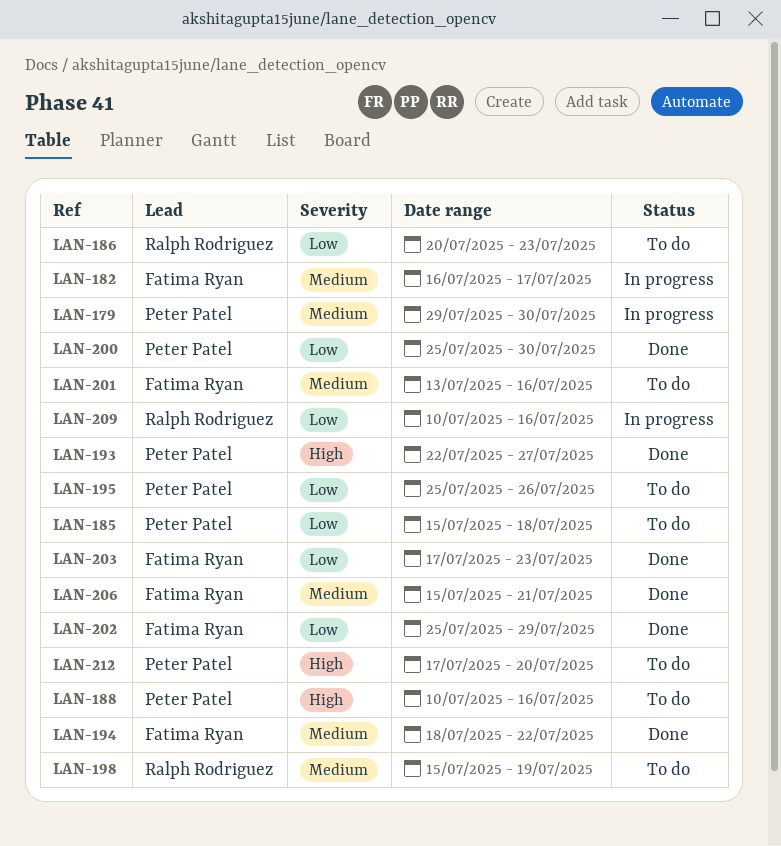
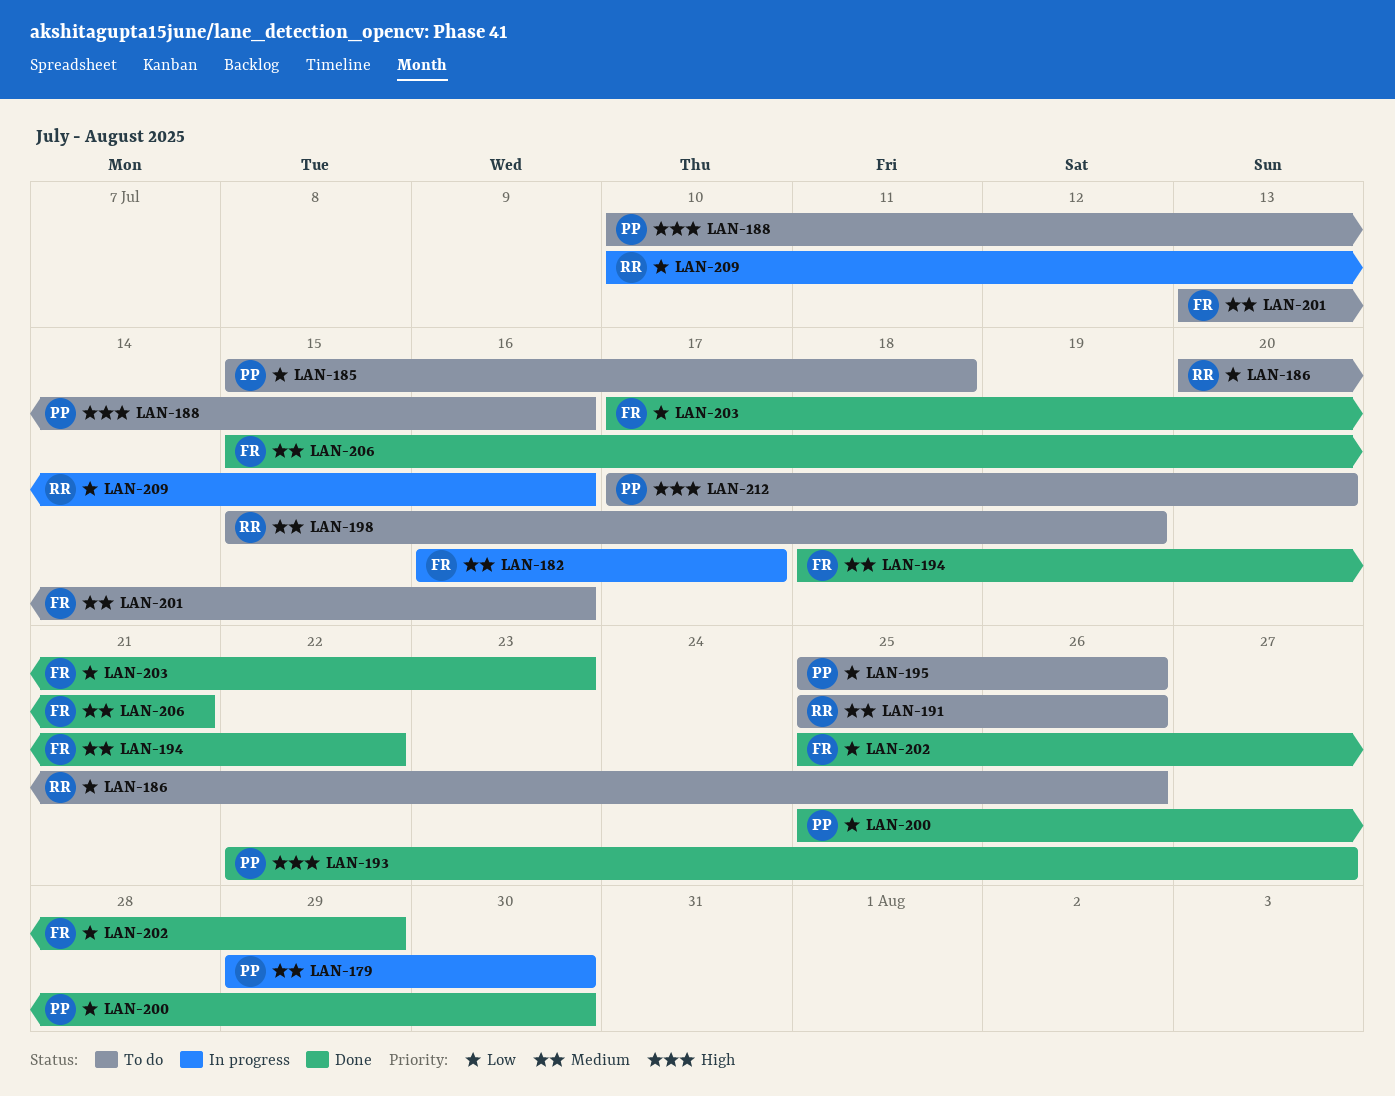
LAN-186, due: Jul 23 -> Jul 26
LAN-191: none -> present

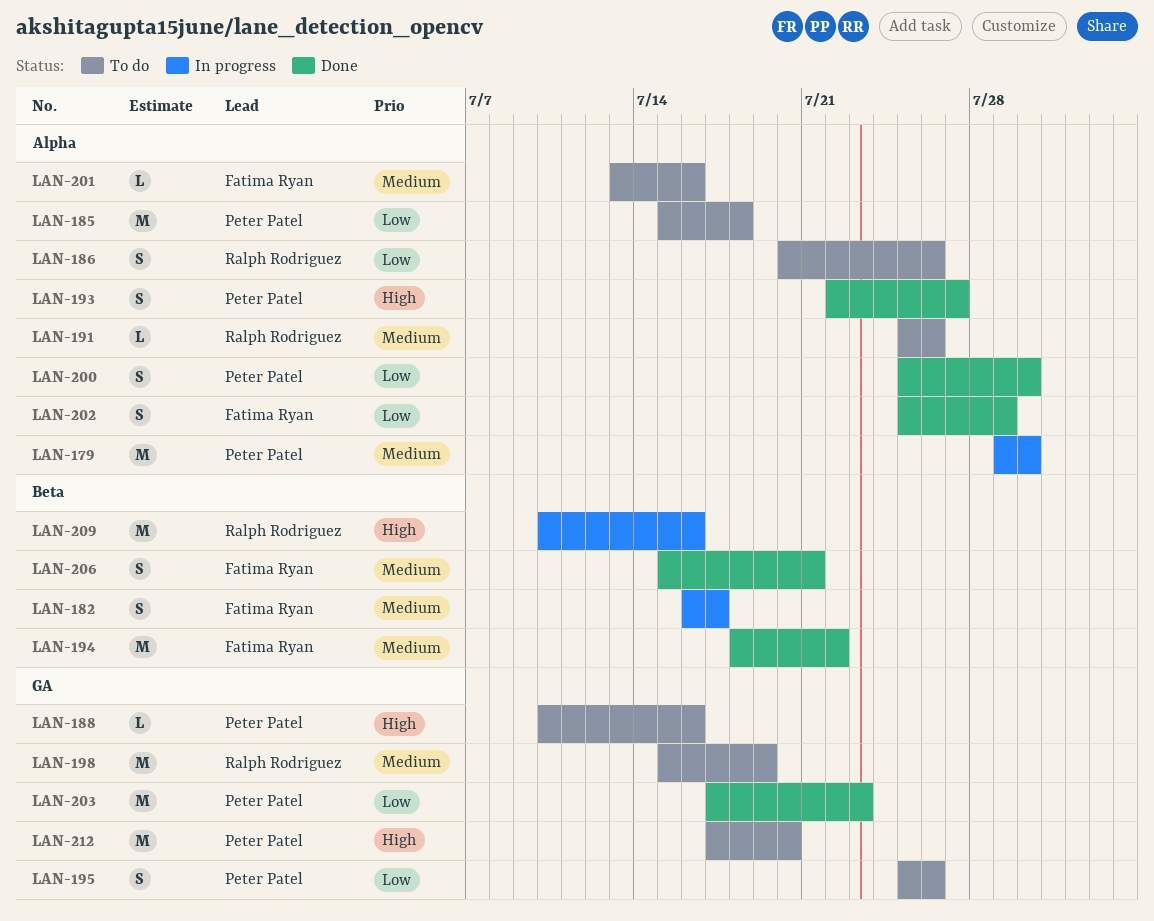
LAN-203, owner: Fatima Ryan -> Peter Patel
LAN-209, priority: Low -> High

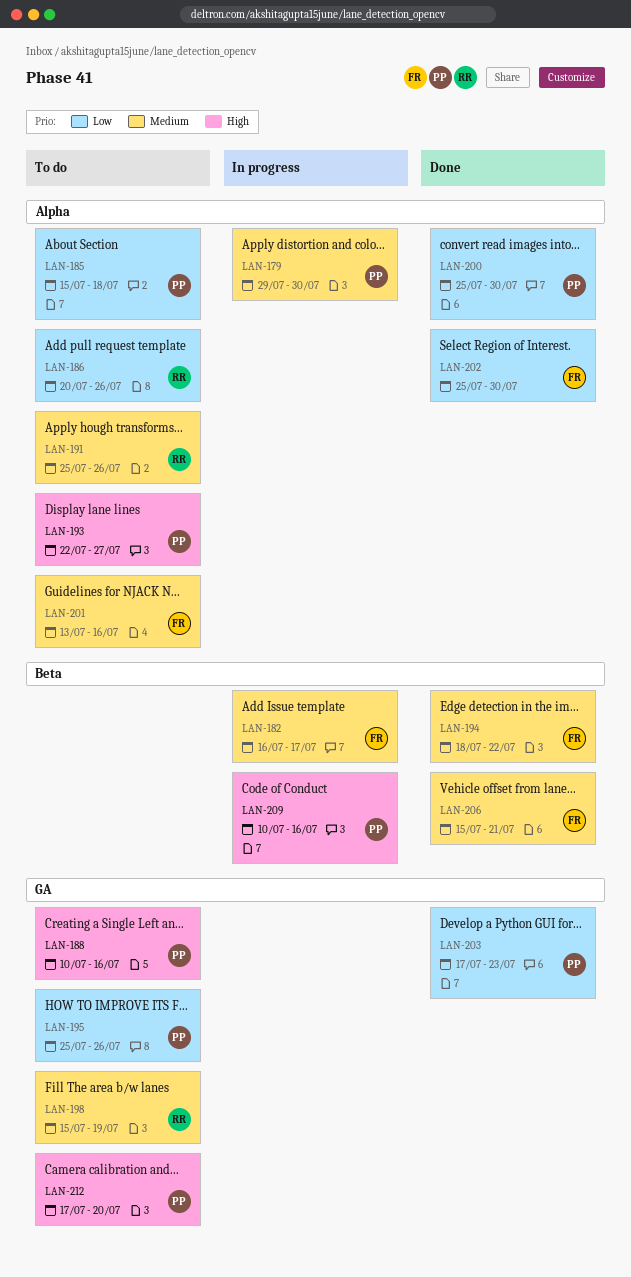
LAN-193, status: Done -> To do
LAN-202, due: Jul 29 -> Jul 30
LAN-209, owner: Ralph Rodriguez -> Peter Patel

